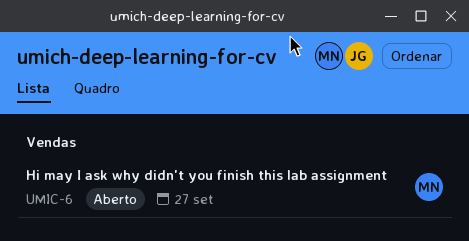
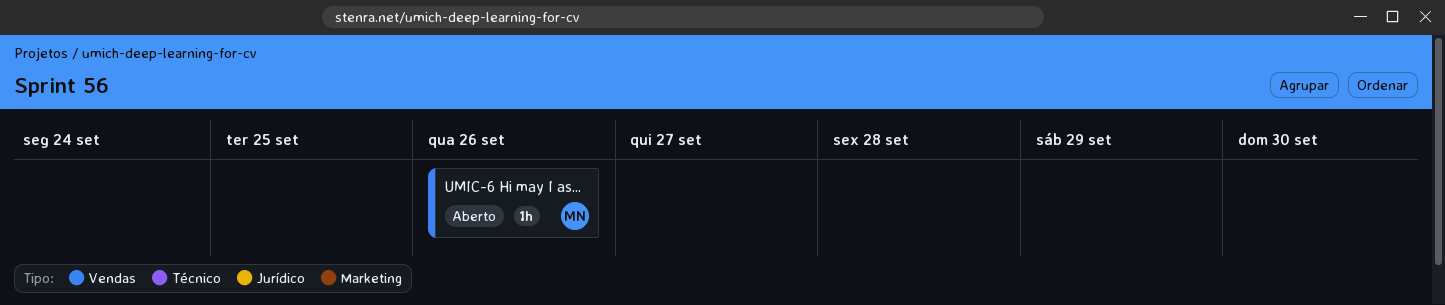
UMIC-6, due: Sep 27 -> Sep 26

